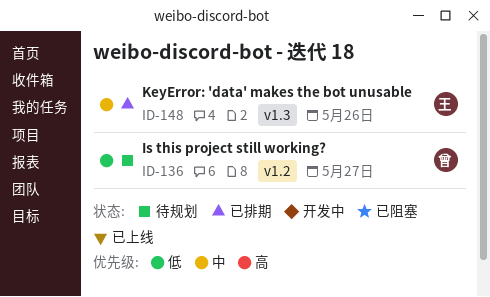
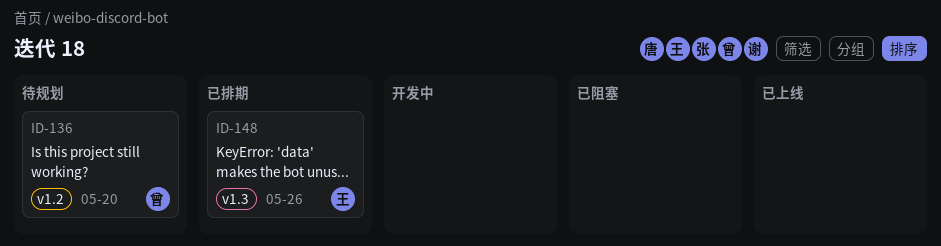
ID-136, due: May 27 -> May 20

